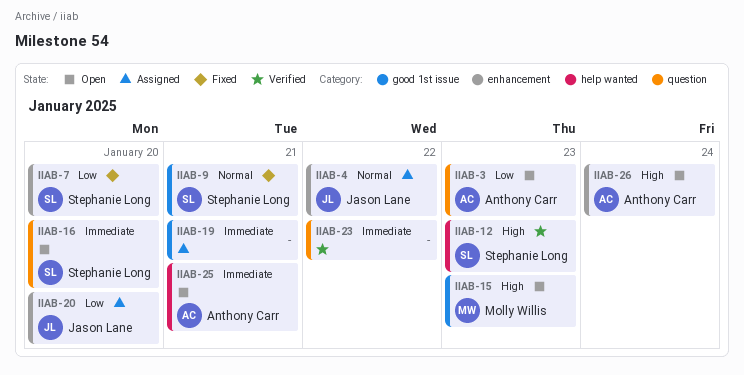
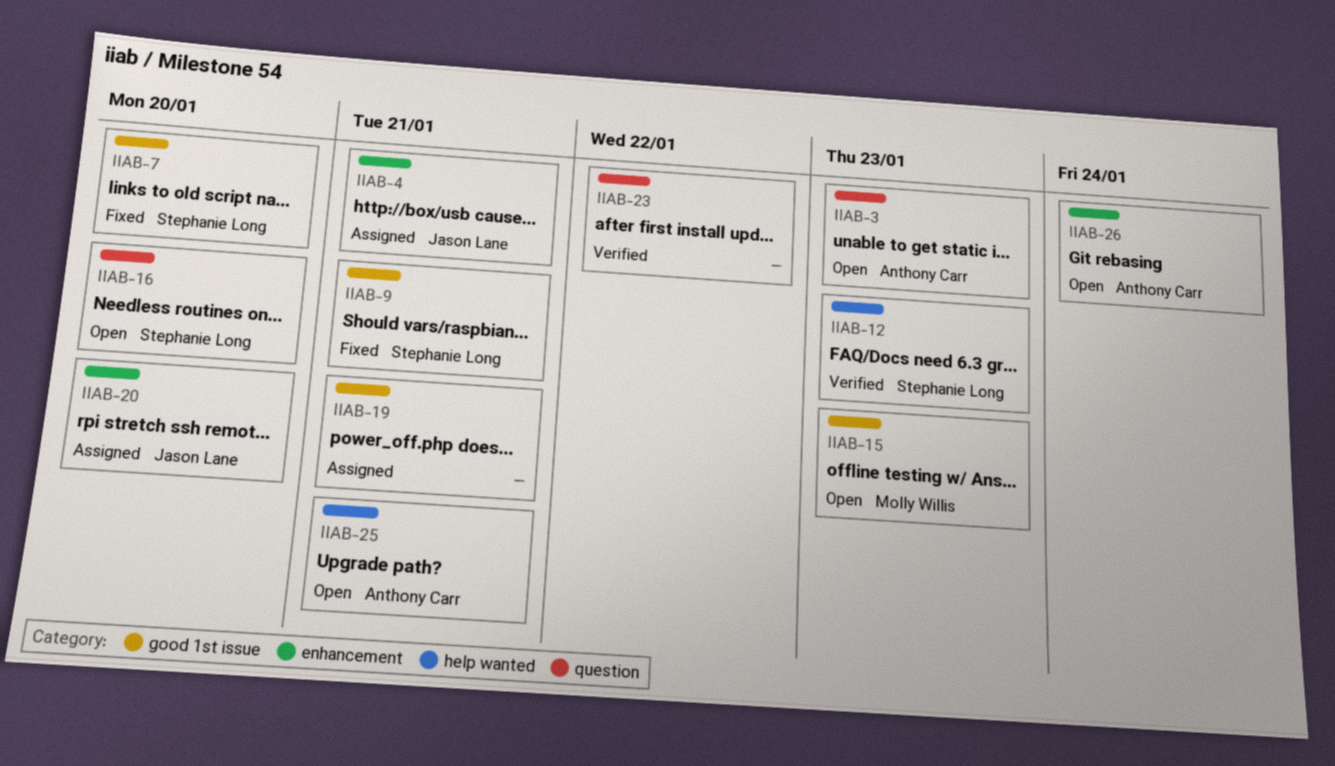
IIAB-4, due: Jan 22 -> Jan 21
IIAB-7, label: enhancement -> good 1st issue

